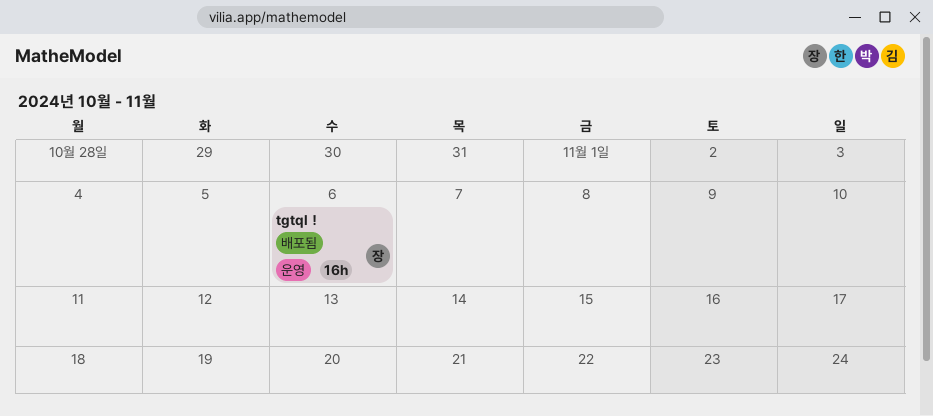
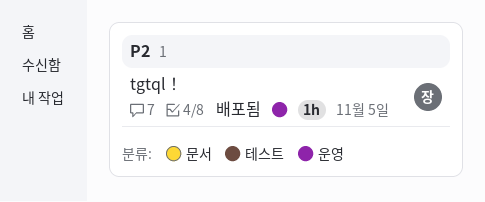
tgtql！, estimate: 16h -> 1h
tgtql！, due: Nov 6 -> Nov 5

